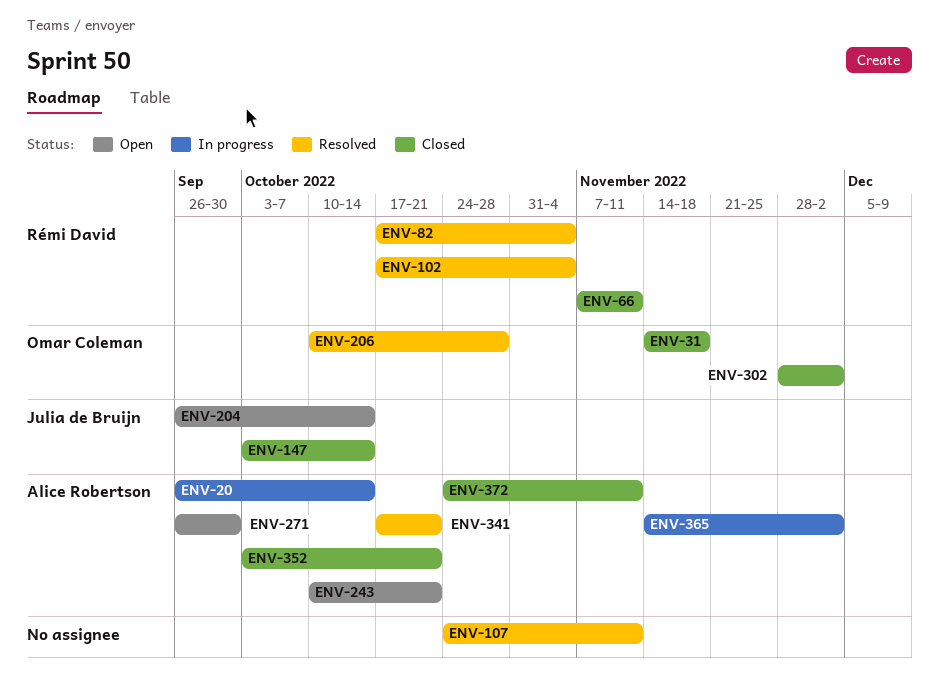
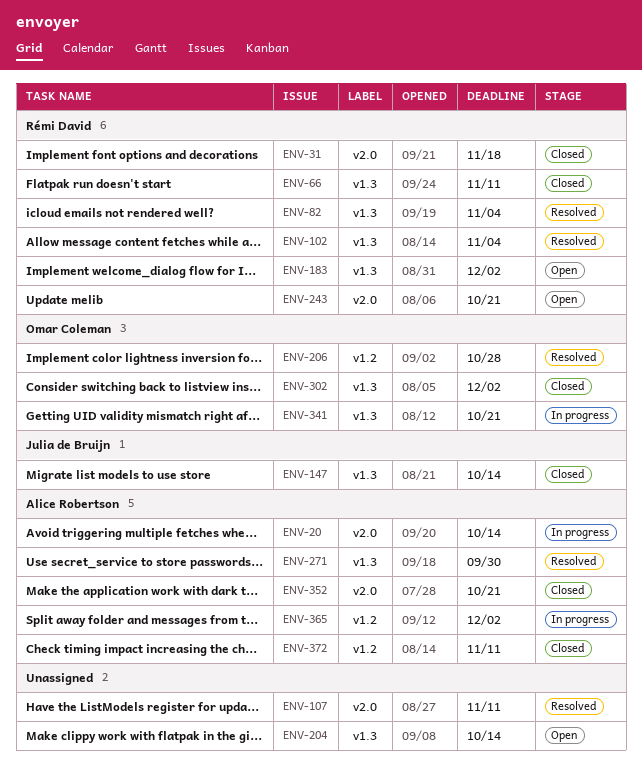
ENV-31, owner: Omar Coleman -> Rémi David
ENV-183: none -> present
ENV-204, owner: Julia de Bruijn -> none
ENV-243, owner: Alice Robertson -> Rémi David
ENV-271, status: Open -> Resolved
ENV-341, status: Resolved -> In progress
ENV-341, owner: Alice Robertson -> Omar Coleman

